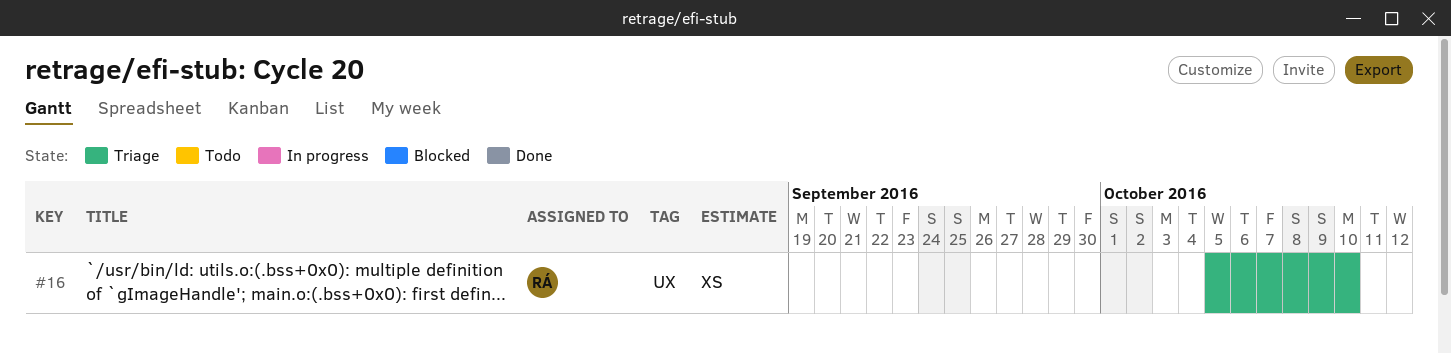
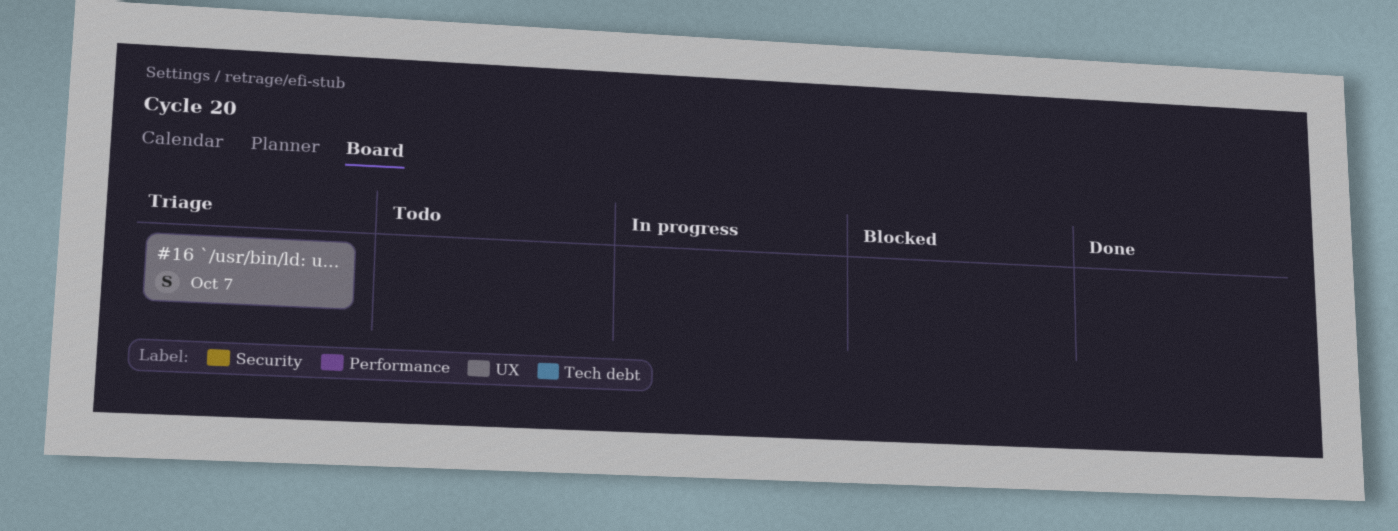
#16, estimate: XS -> S
#16, due: Oct 10 -> Oct 7

